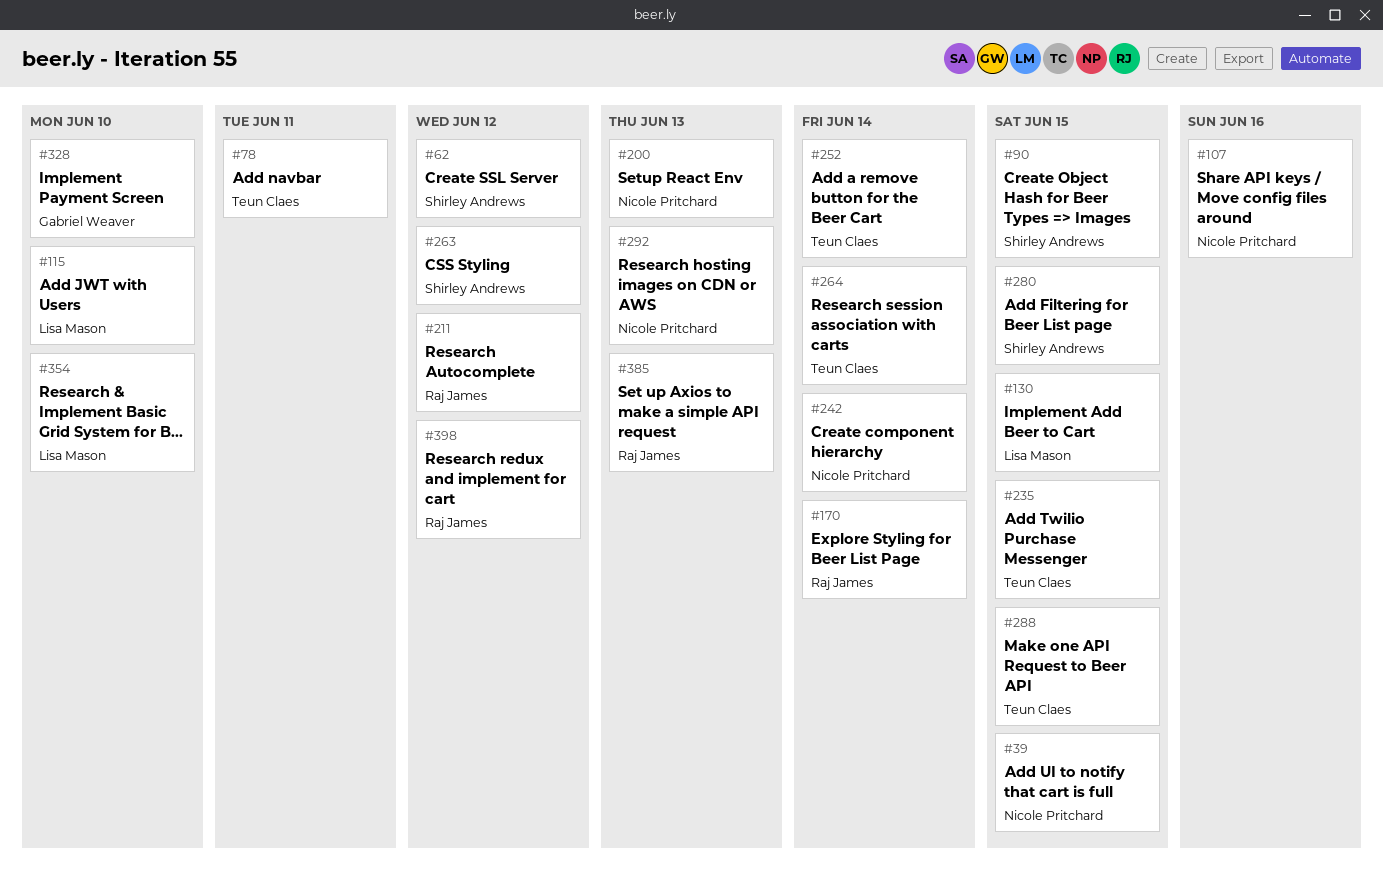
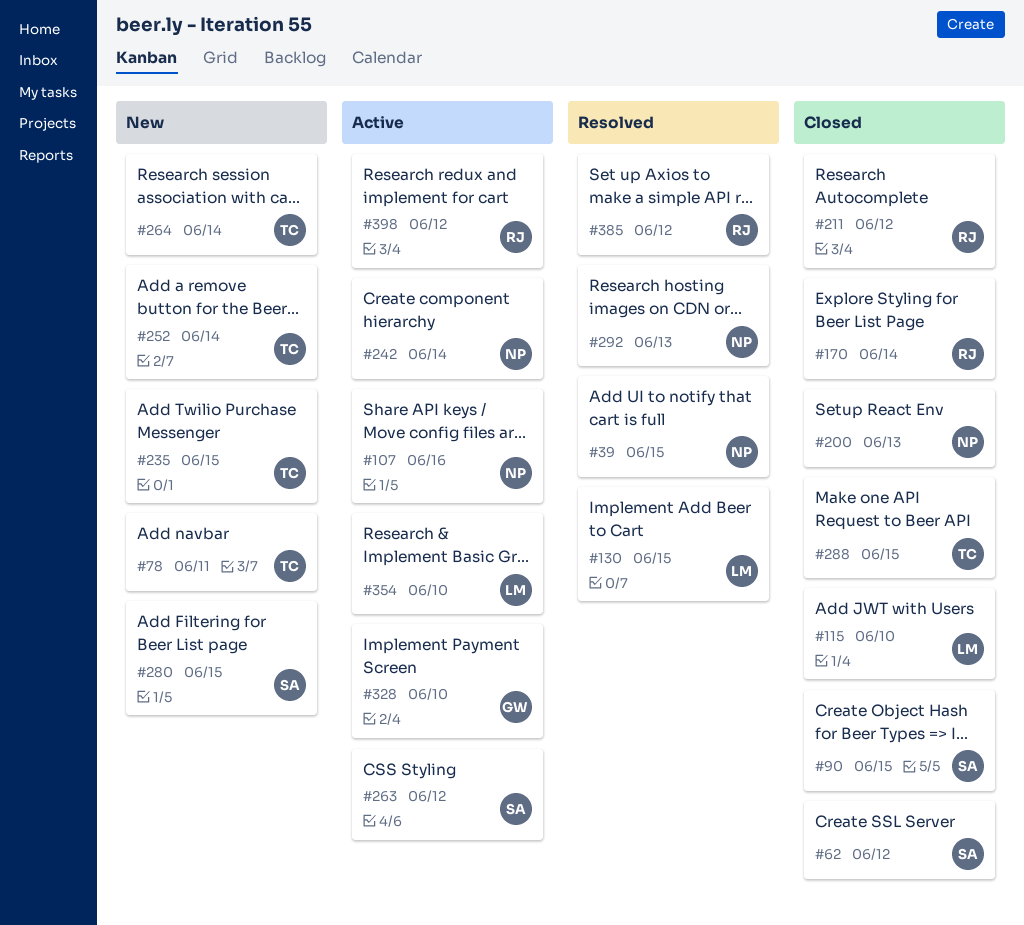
#385, due: Jun 13 -> Jun 12

